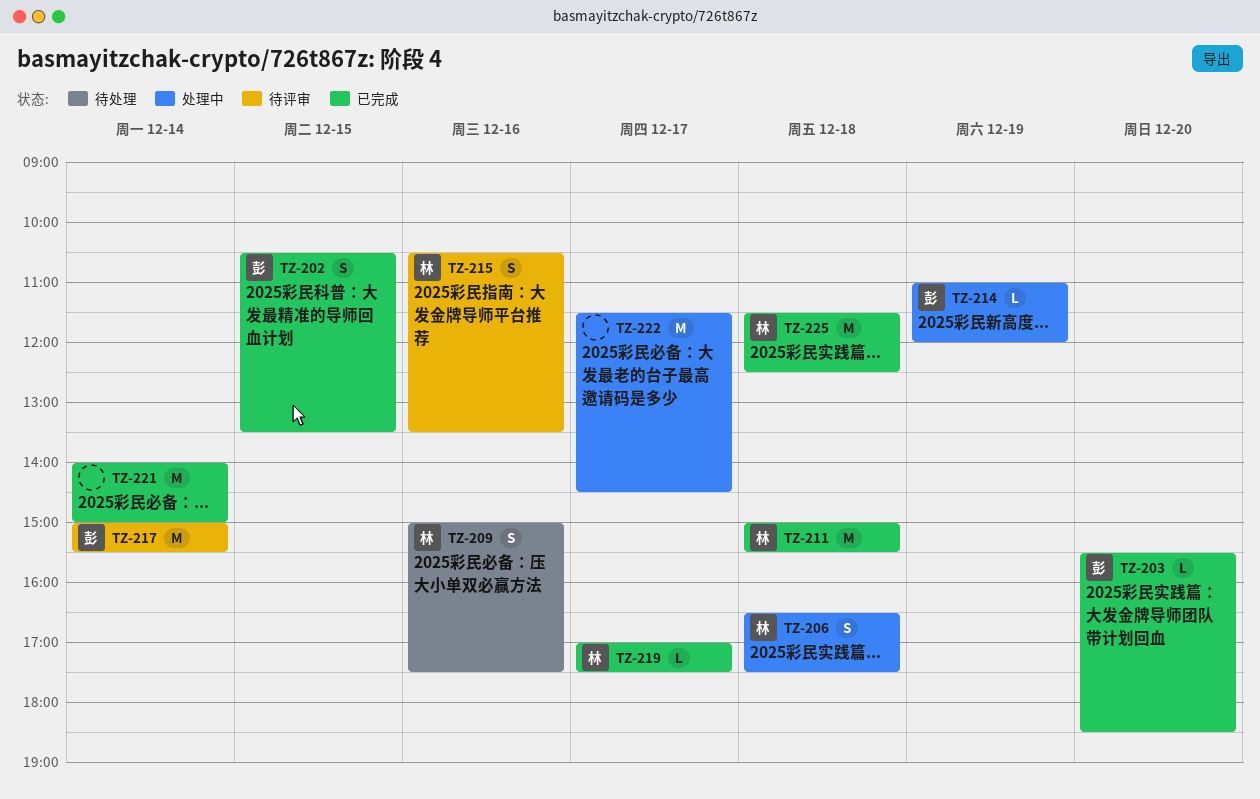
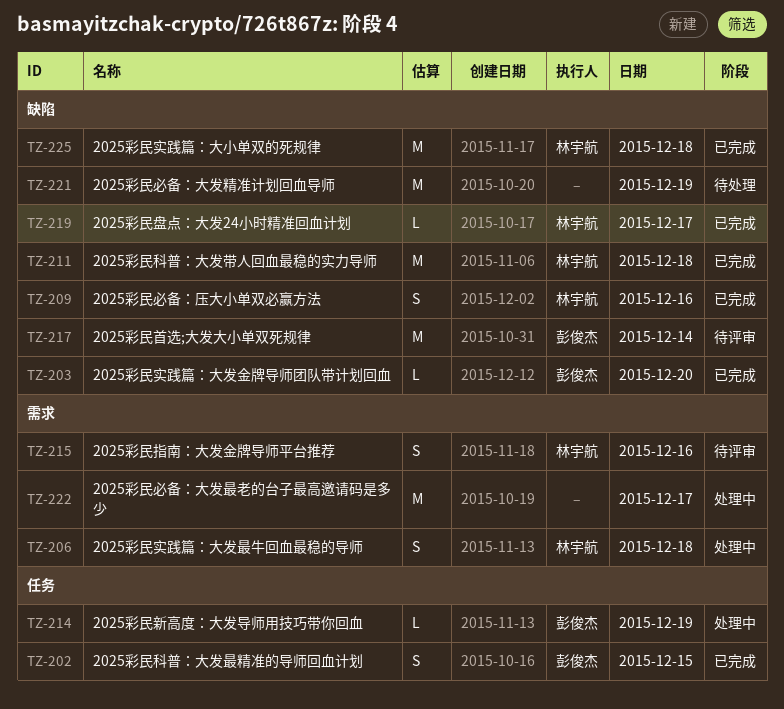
TZ-209, status: 待处理 -> 已完成
TZ-221, status: 已完成 -> 待处理
TZ-221, day: Dec 14 -> Dec 19

